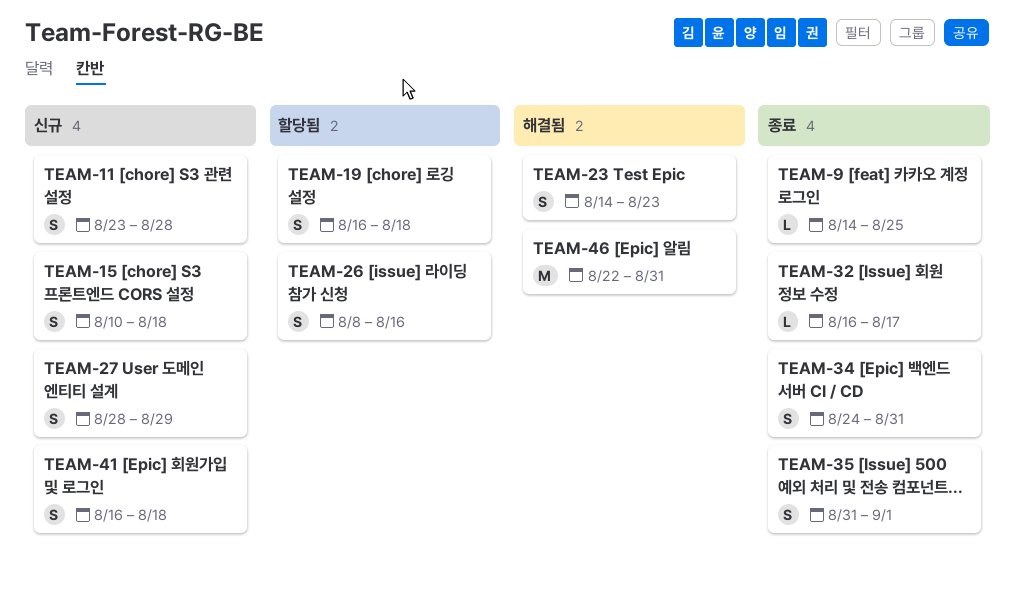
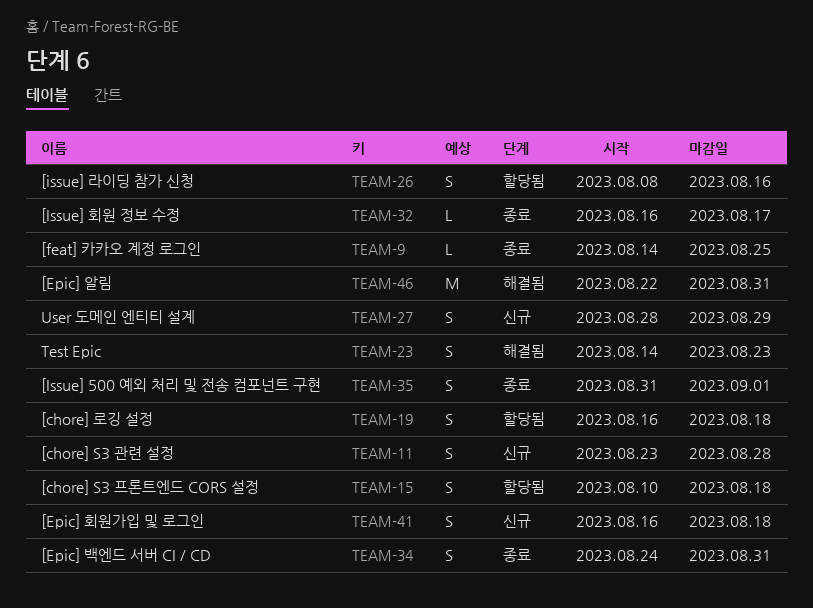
TEAM-15, status: 신규 -> 할당됨

